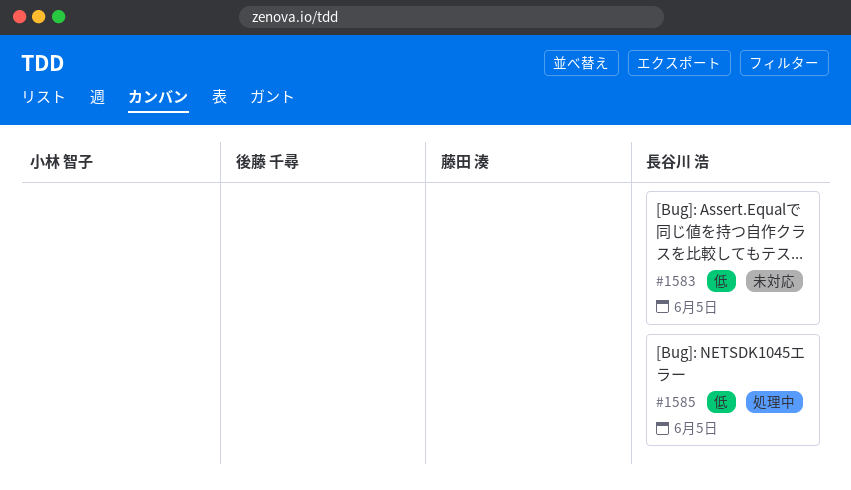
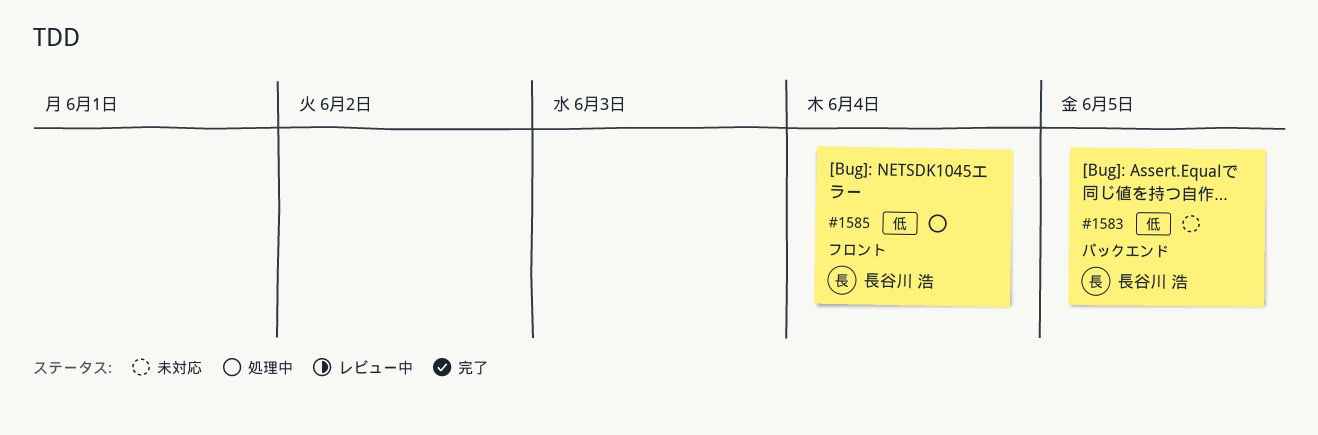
#1585, due: Jun 5 -> Jun 4

